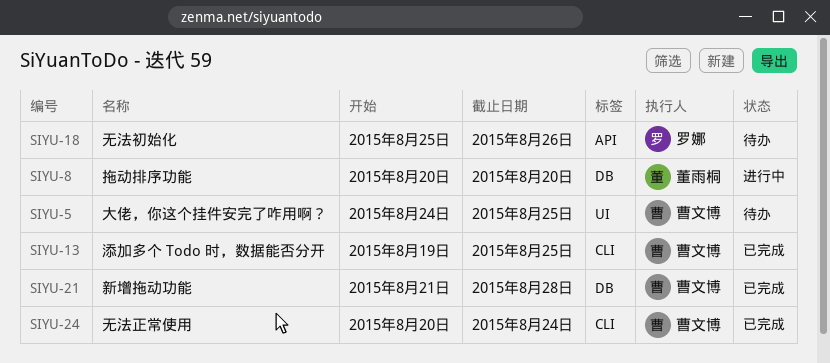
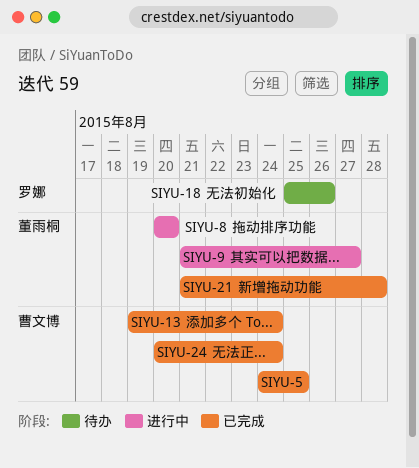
SIYU-5, status: 待办 -> 已完成
SIYU-9: none -> present
SIYU-13, due: Aug 25 -> Aug 24
SIYU-21, owner: 曹文博 -> 董雨桐

